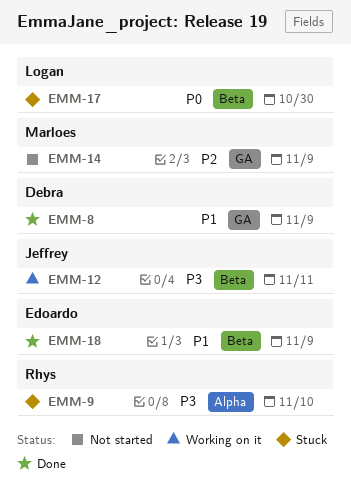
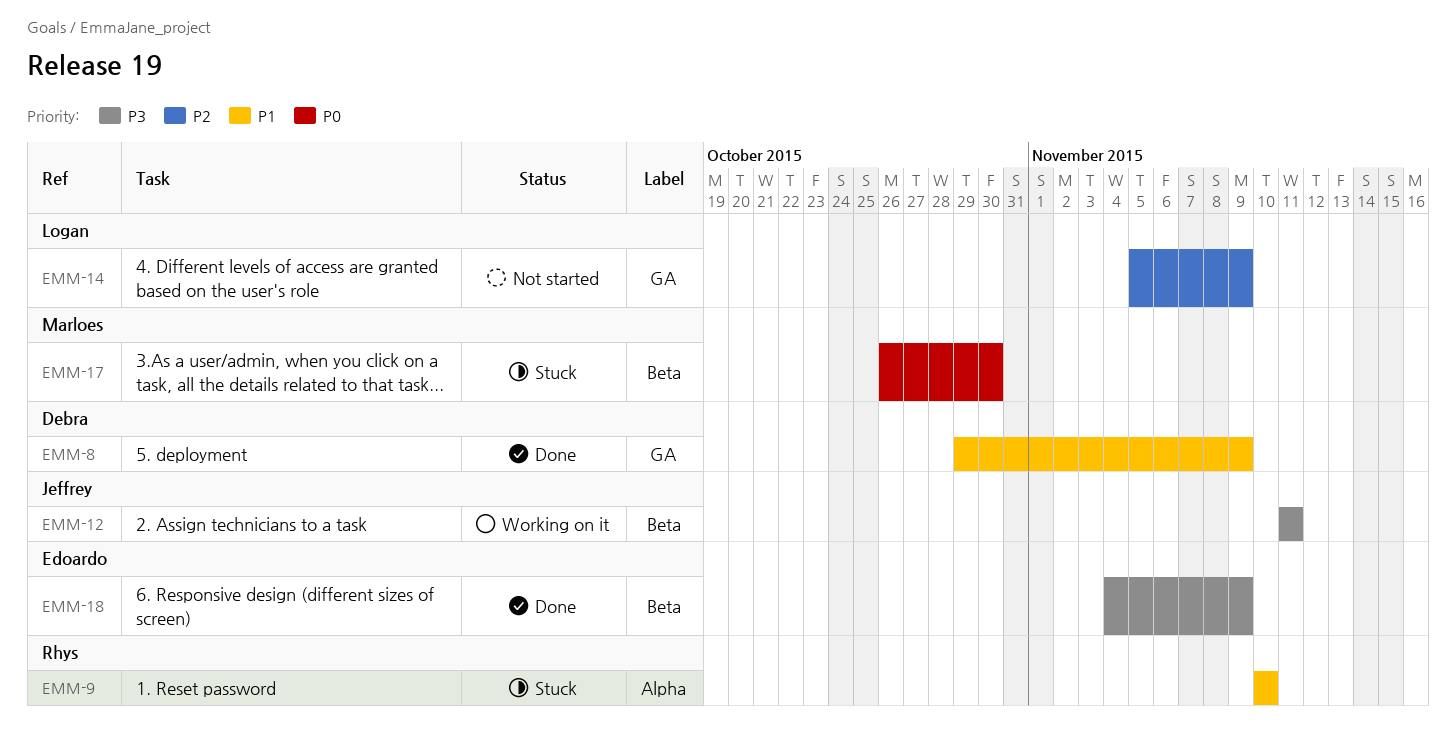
EMM-9, priority: P3 -> P1
EMM-14, owner: Marloes -> Logan
EMM-17, owner: Logan -> Marloes
EMM-18, priority: P1 -> P3

